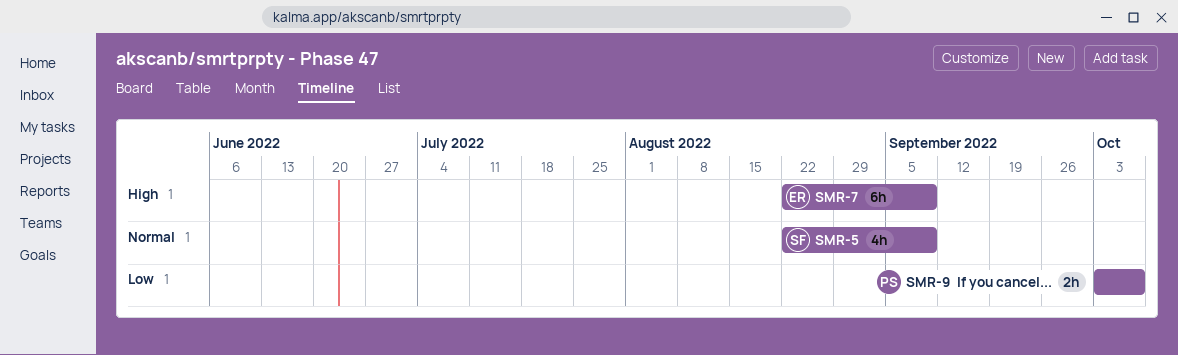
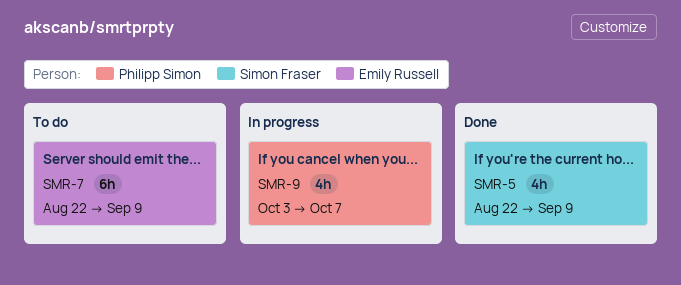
SMR-9, estimate: 2h -> 4h

